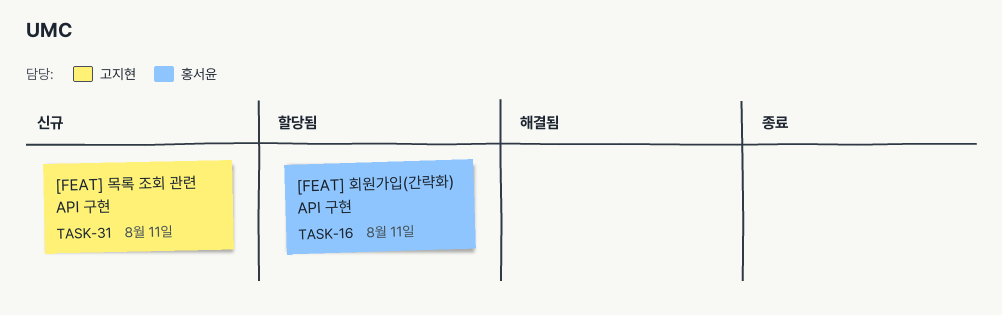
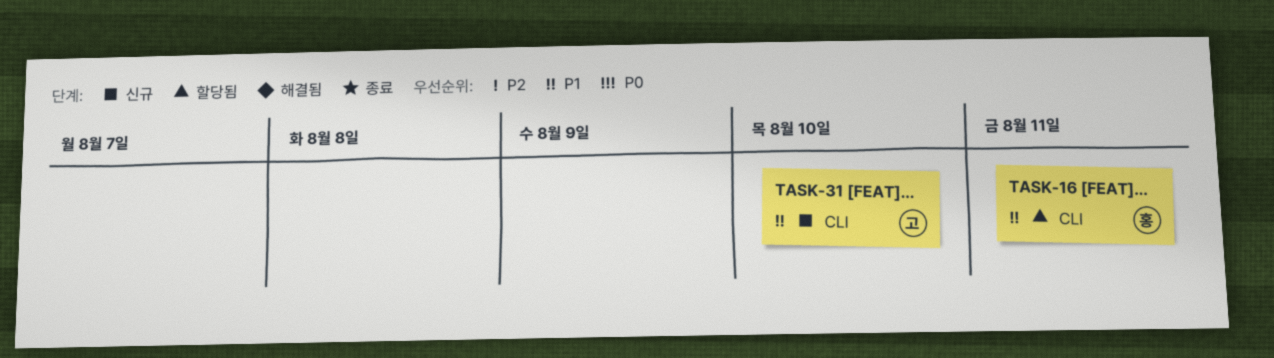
TASK-31, due: Aug 11 -> Aug 10

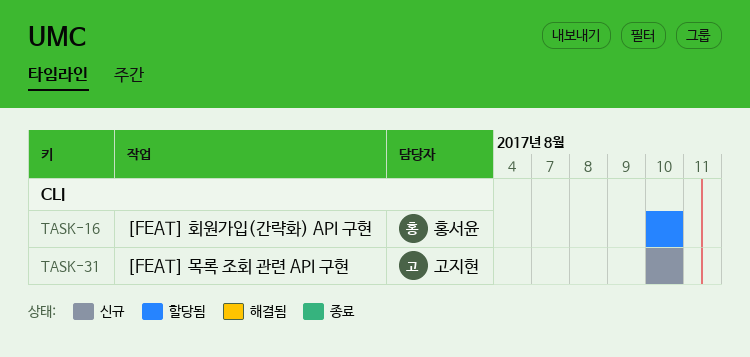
TASK-16, due: Aug 11 -> Aug 10

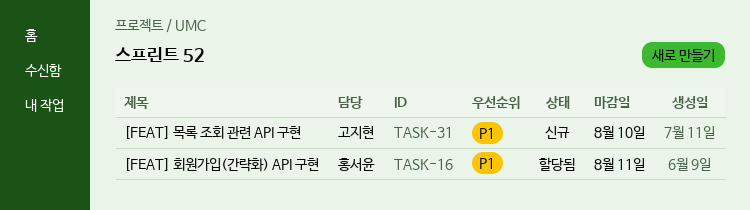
TASK-16, due: Aug 10 -> Aug 11

